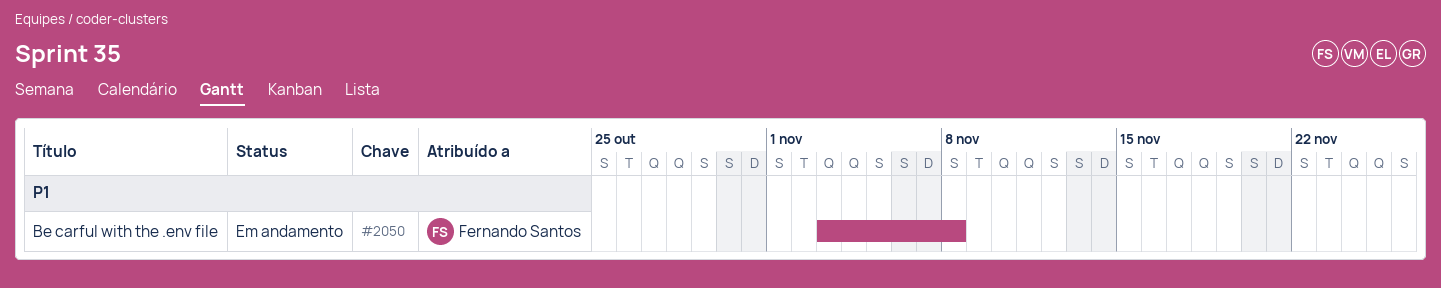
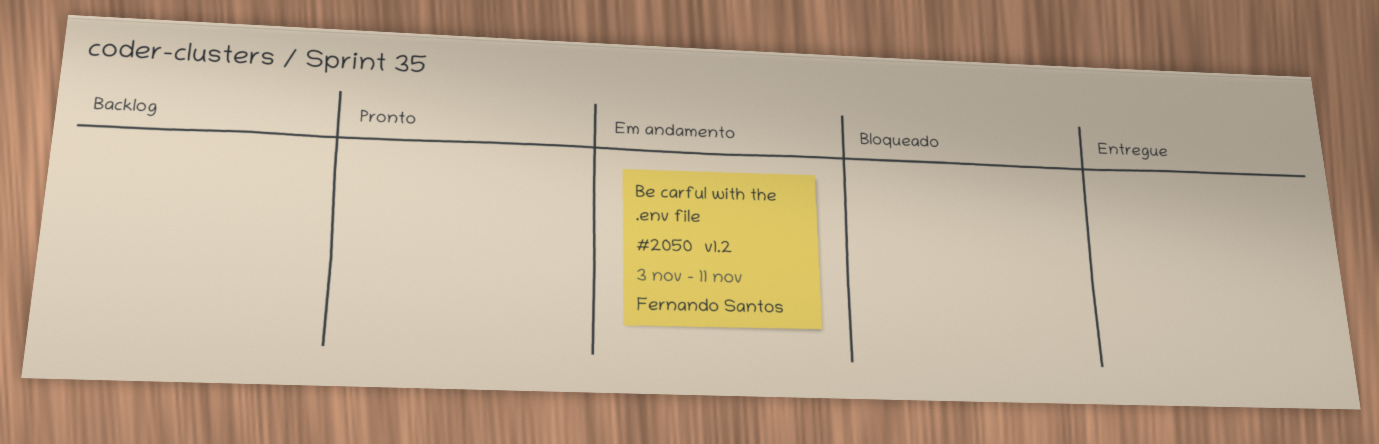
#2050, due: Nov 8 -> Nov 11

